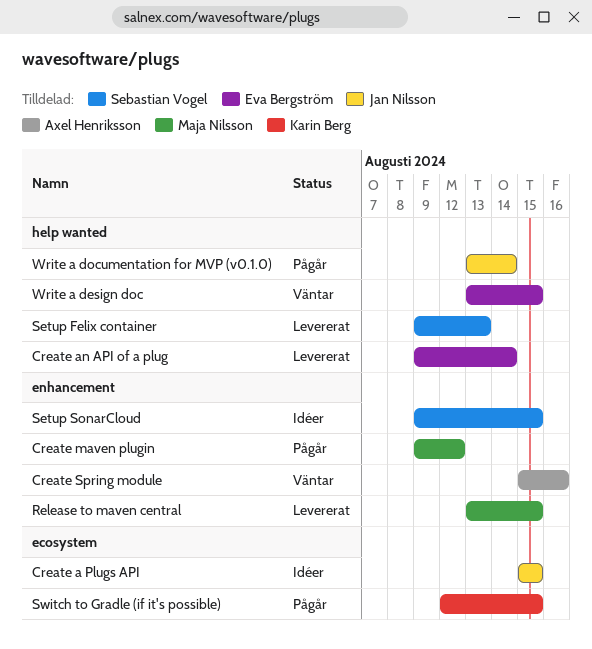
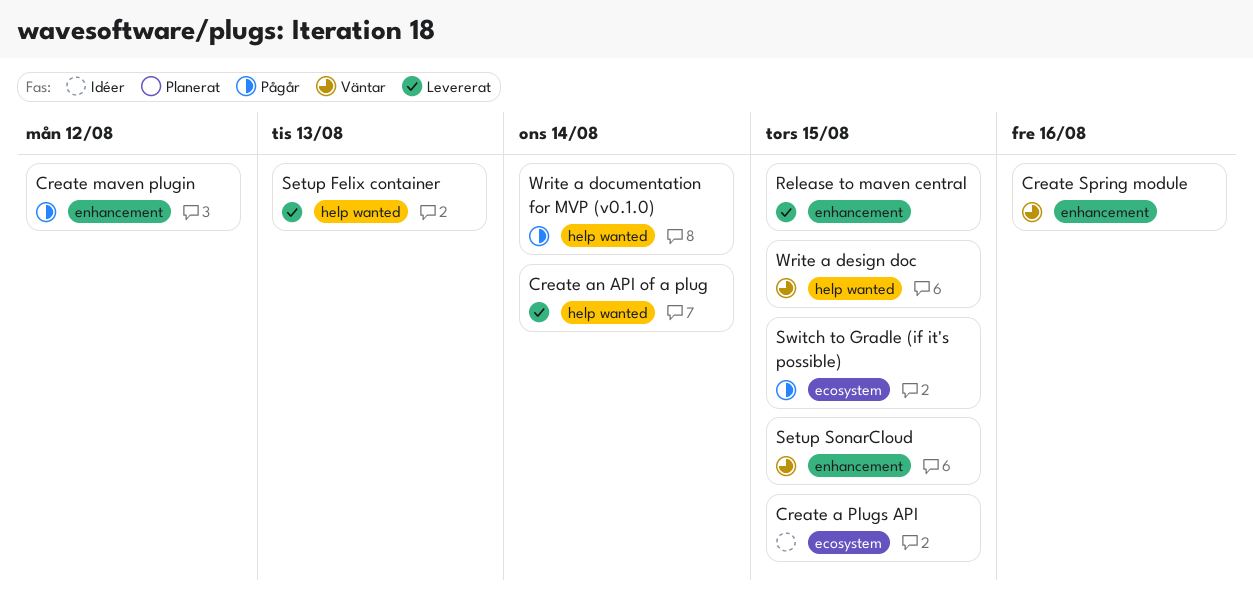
Setup SonarCloud, status: Idéer -> Väntar

